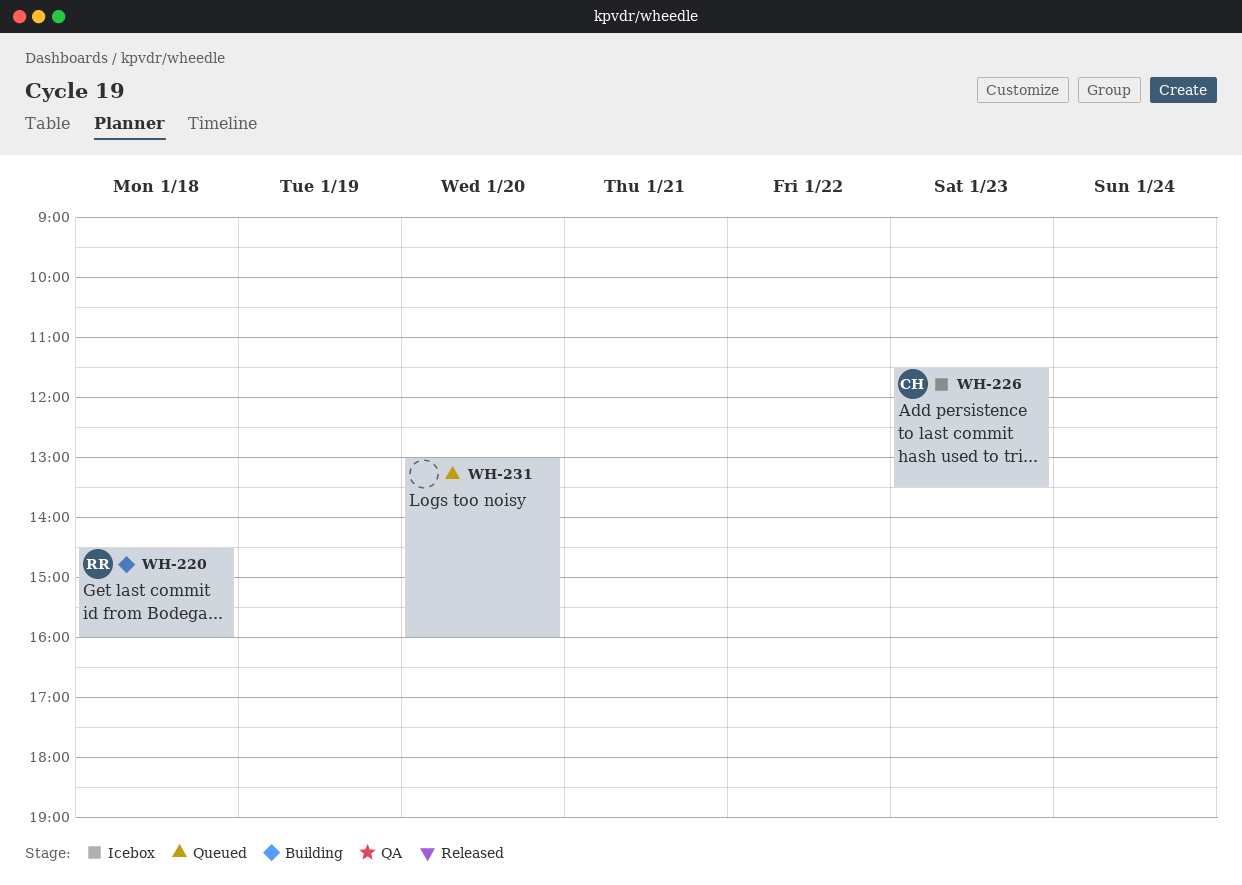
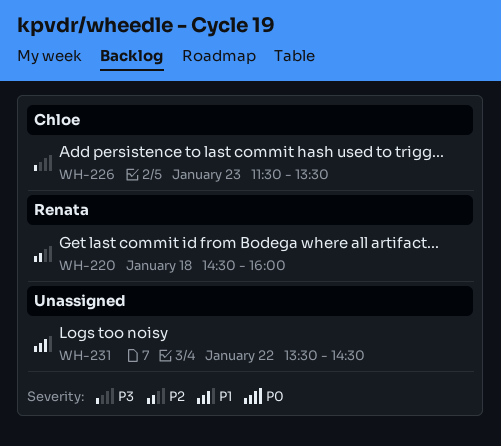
WH-231, day: Jan 20 -> Jan 22
WH-231, begins: 13:00 -> 13:30
WH-231, ends: 16:00 -> 14:30

